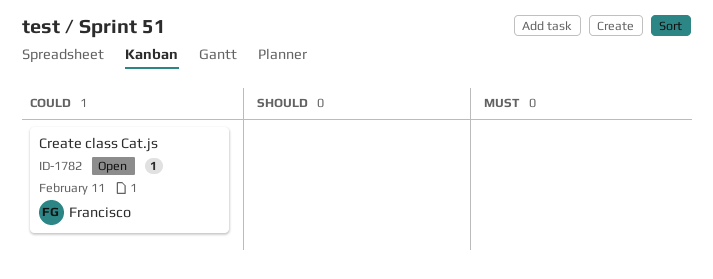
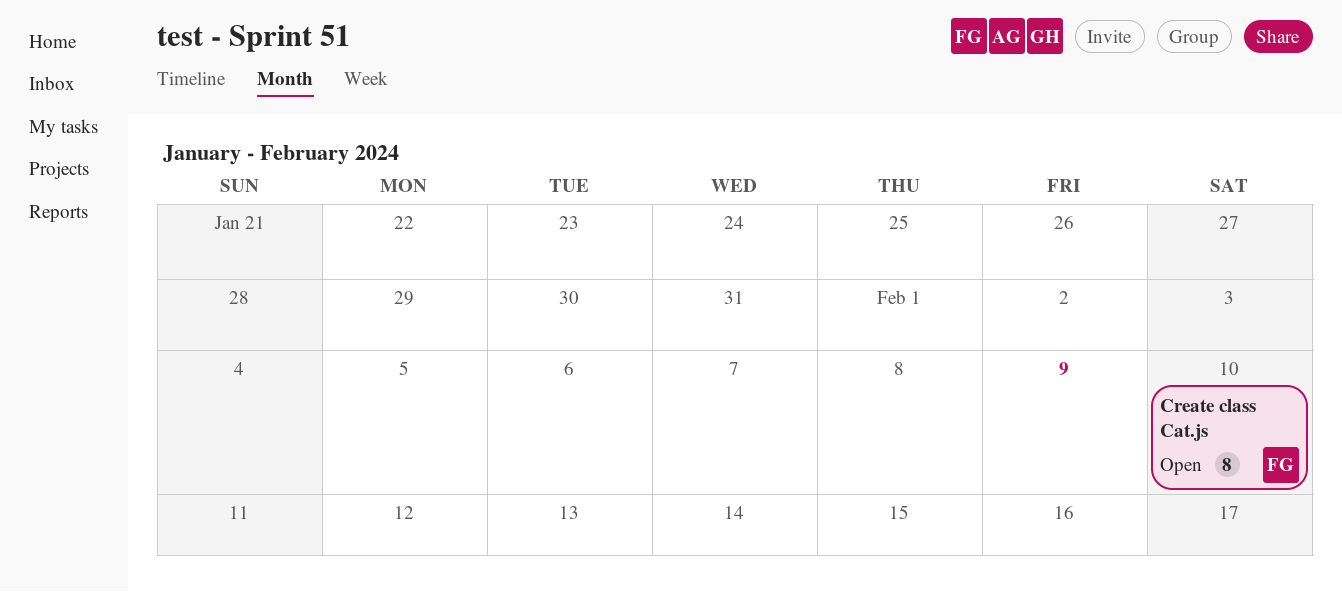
Create class Cat.js, estimate: 1 -> 8
Create class Cat.js, due: Feb 11 -> Feb 10

